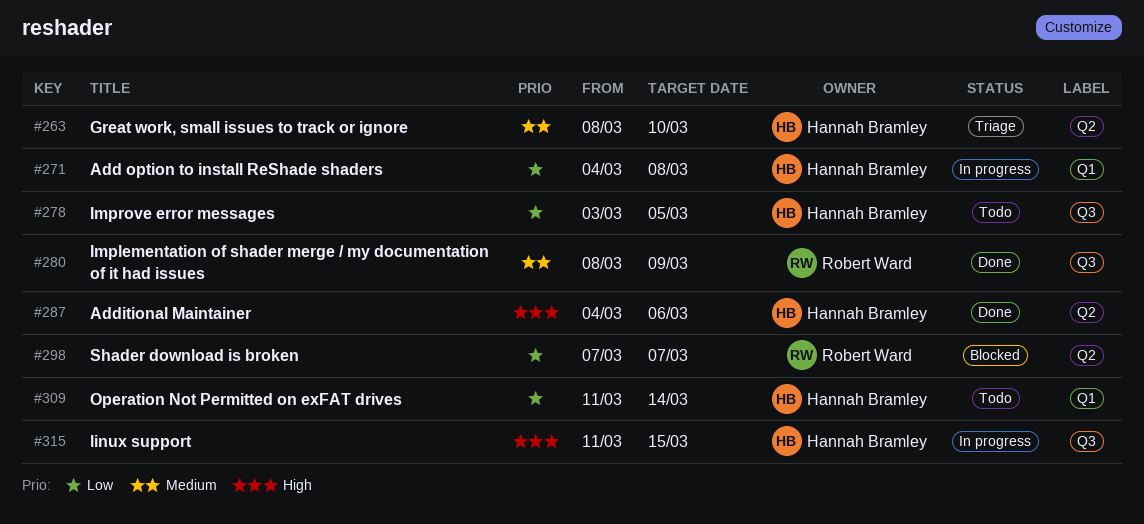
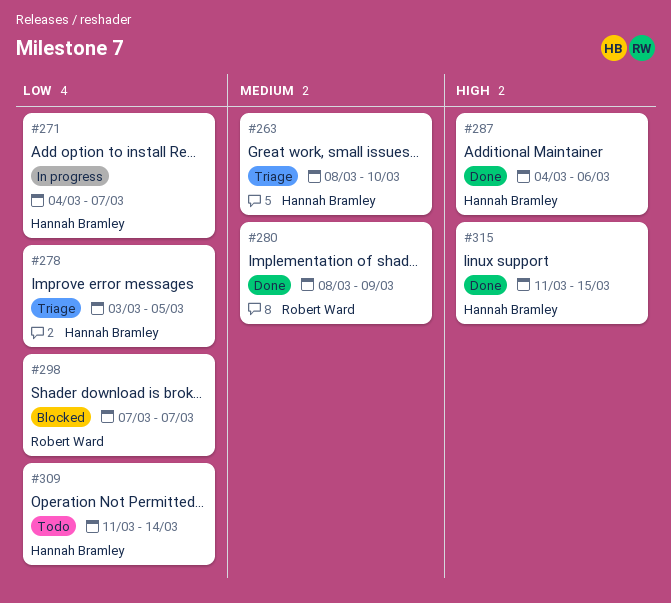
#271, due: Mar 8 -> Mar 7
#278, status: Todo -> Triage
#315, status: In progress -> Done

